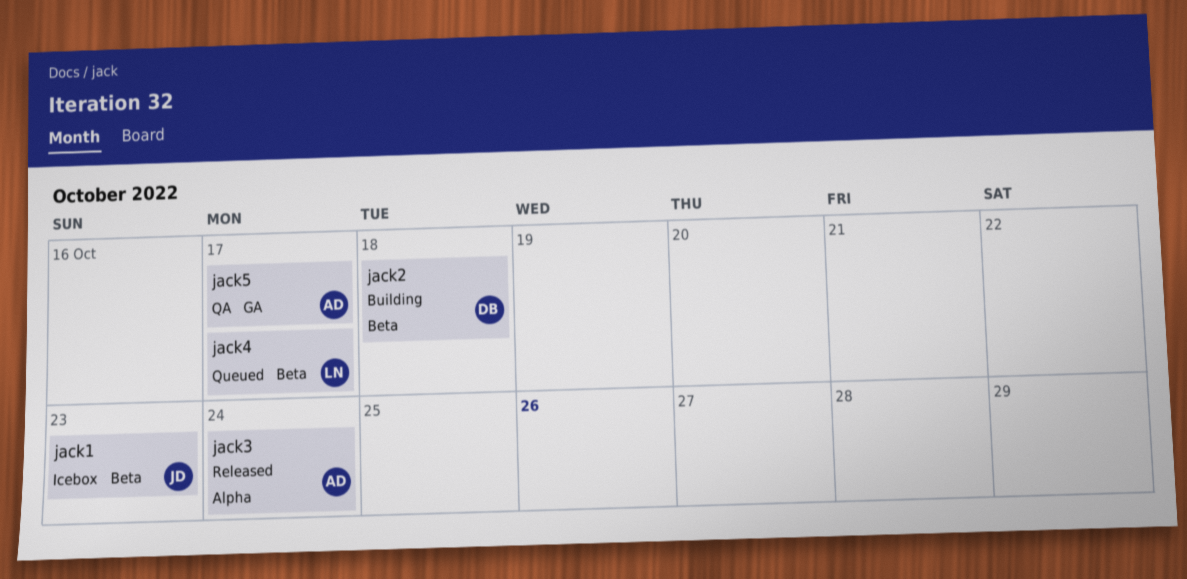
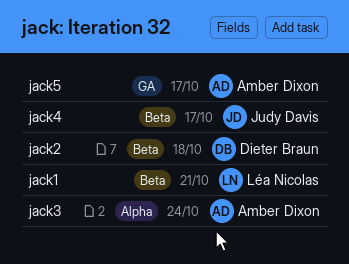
jack1, owner: Judy Davis -> Léa Nicolas
jack1, due: Oct 23 -> Oct 21
jack4, owner: Léa Nicolas -> Judy Davis

